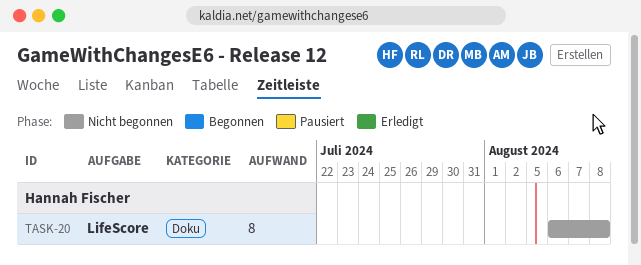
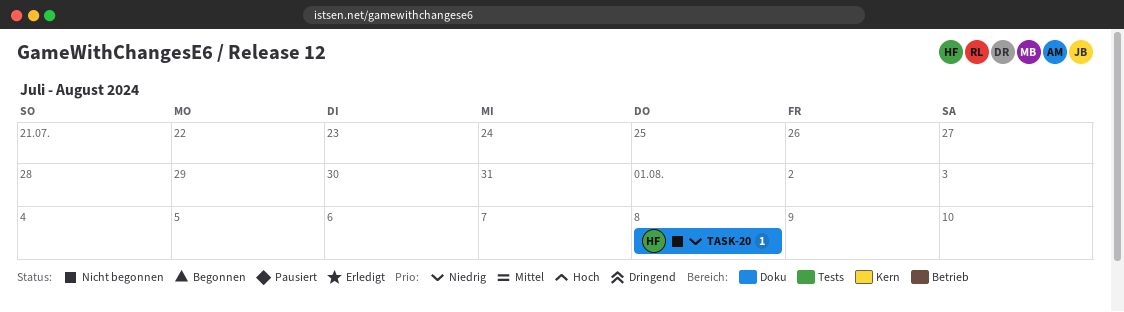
TASK-20, estimate: 8 -> 1
TASK-20, start: Aug 6 -> Aug 8

